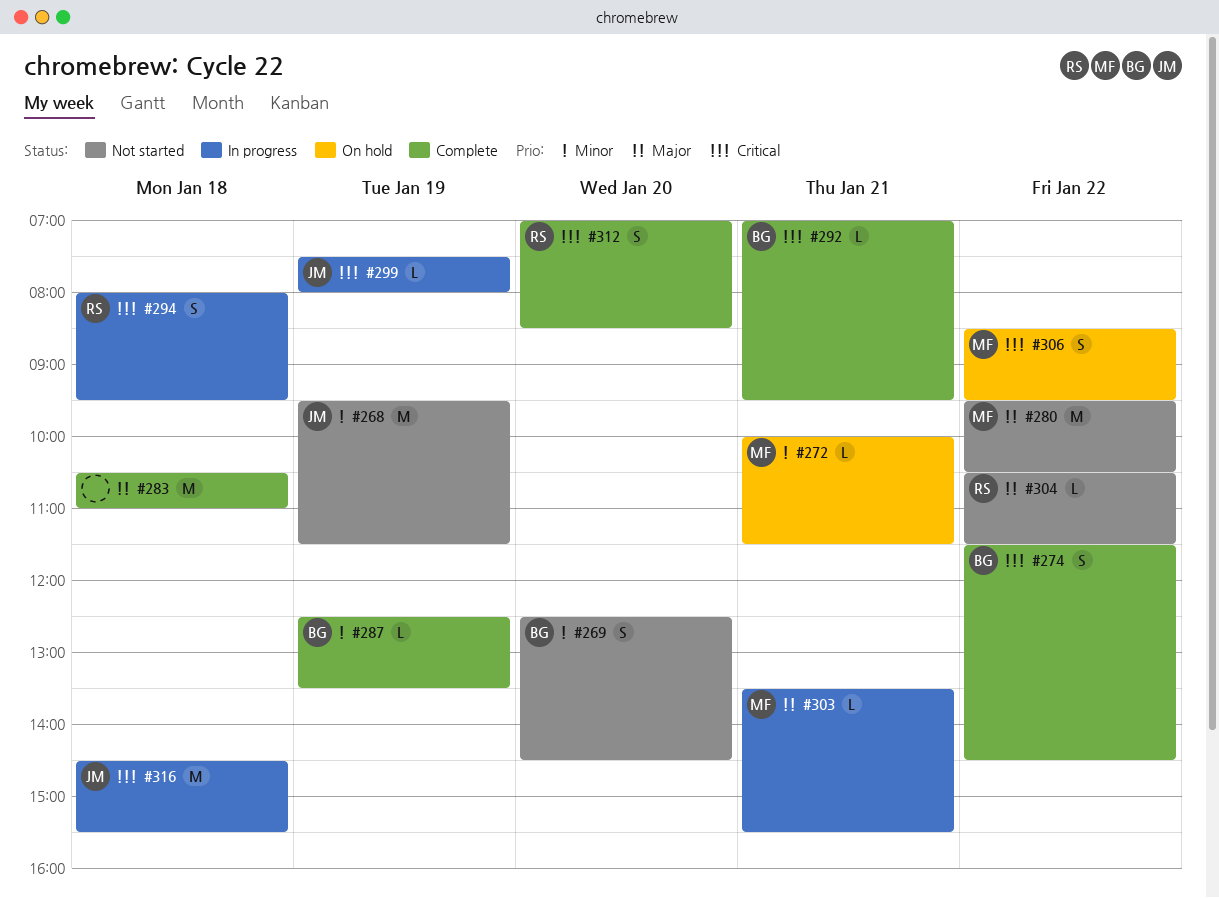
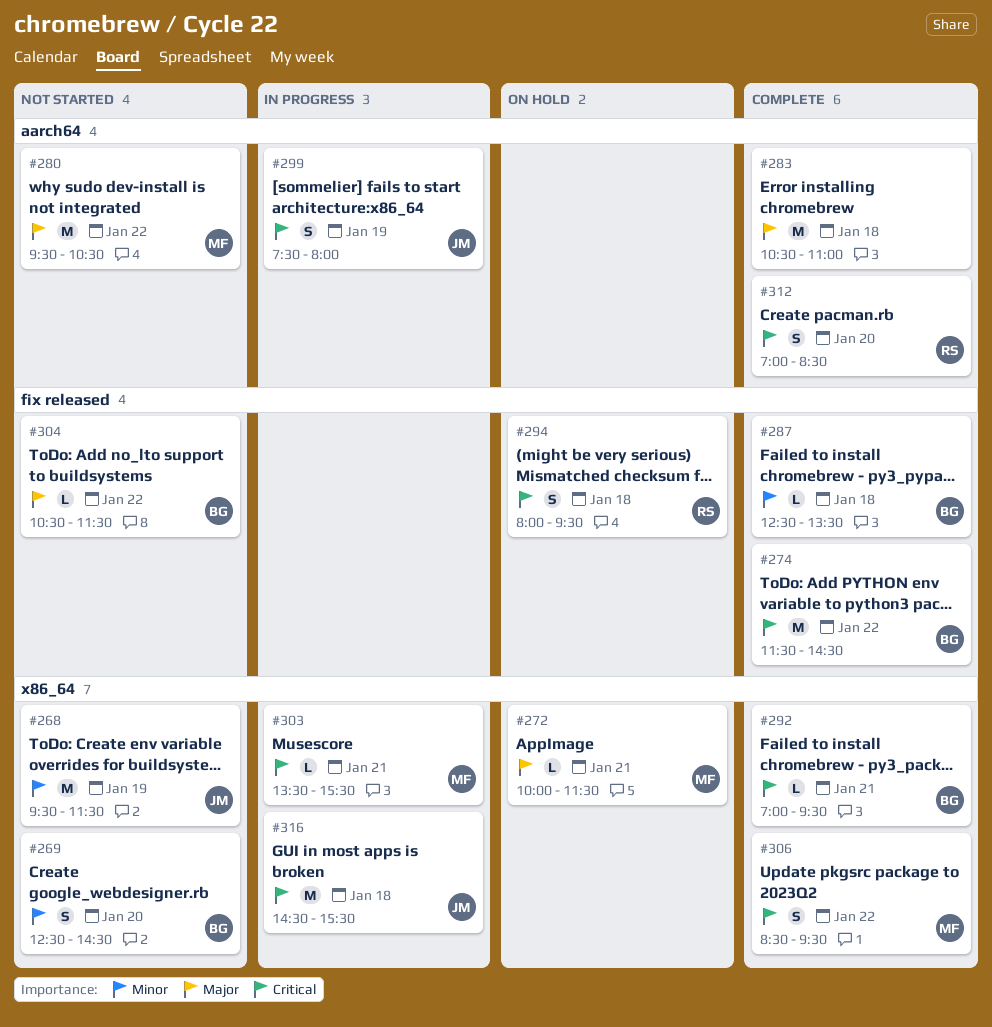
#272, priority: Minor -> Major
#274, estimate: S -> M
#287, day: Jan 19 -> Jan 18
#294, status: In progress -> On hold
#299, estimate: L -> S
#303, priority: Major -> Critical
#304, owner: RS -> BG
#306, status: On hold -> Complete

